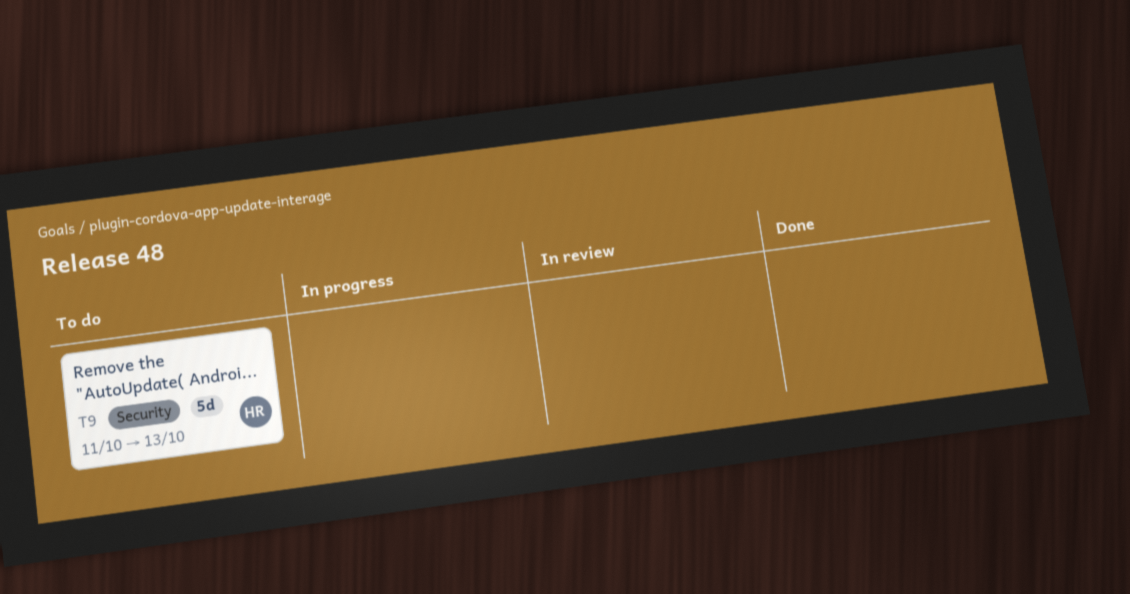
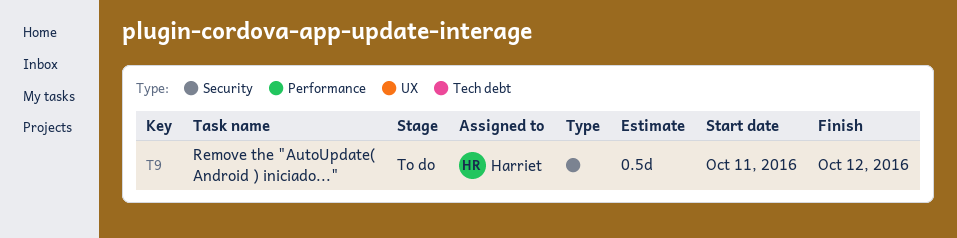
T9, estimate: 5d -> 0.5d
T9, due: Oct 13 -> Oct 12

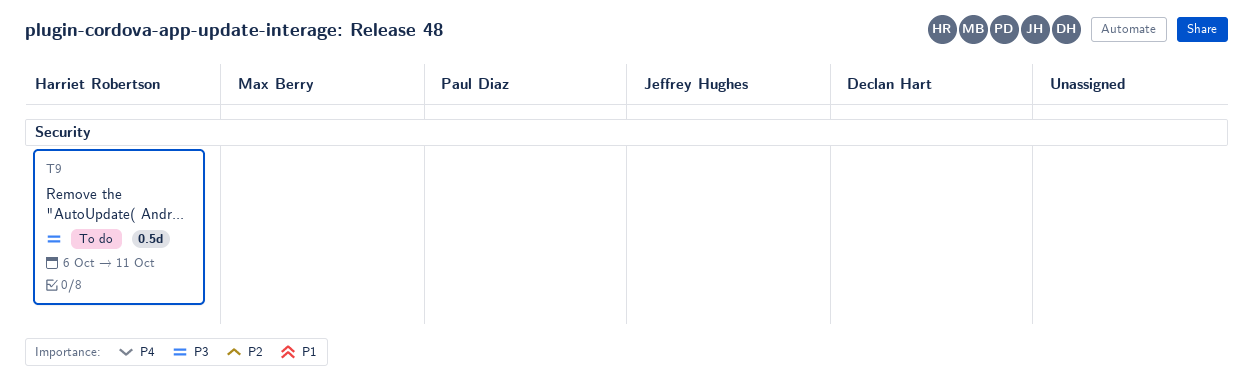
T9, start: Oct 11 -> Oct 6
T9, due: Oct 12 -> Oct 11

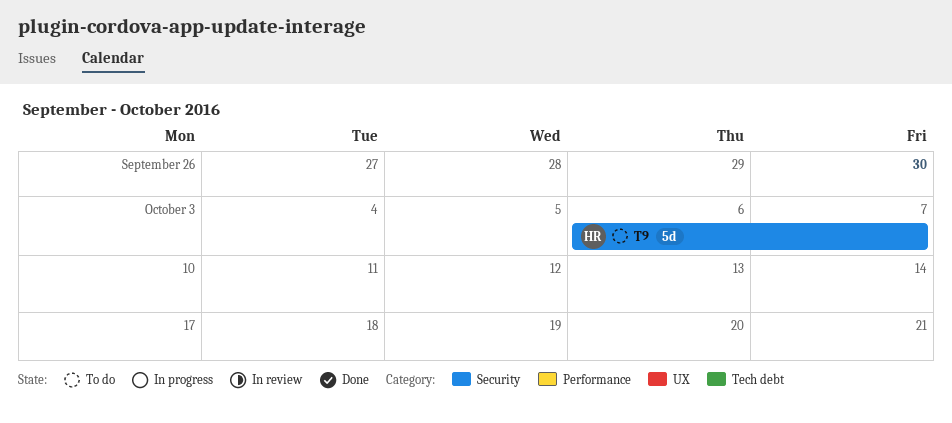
T9, estimate: 0.5d -> 5d
T9, due: Oct 11 -> Oct 7

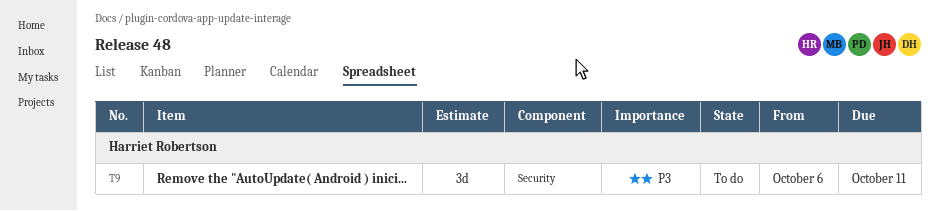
T9, estimate: 5d -> 3d
T9, due: Oct 7 -> Oct 11

